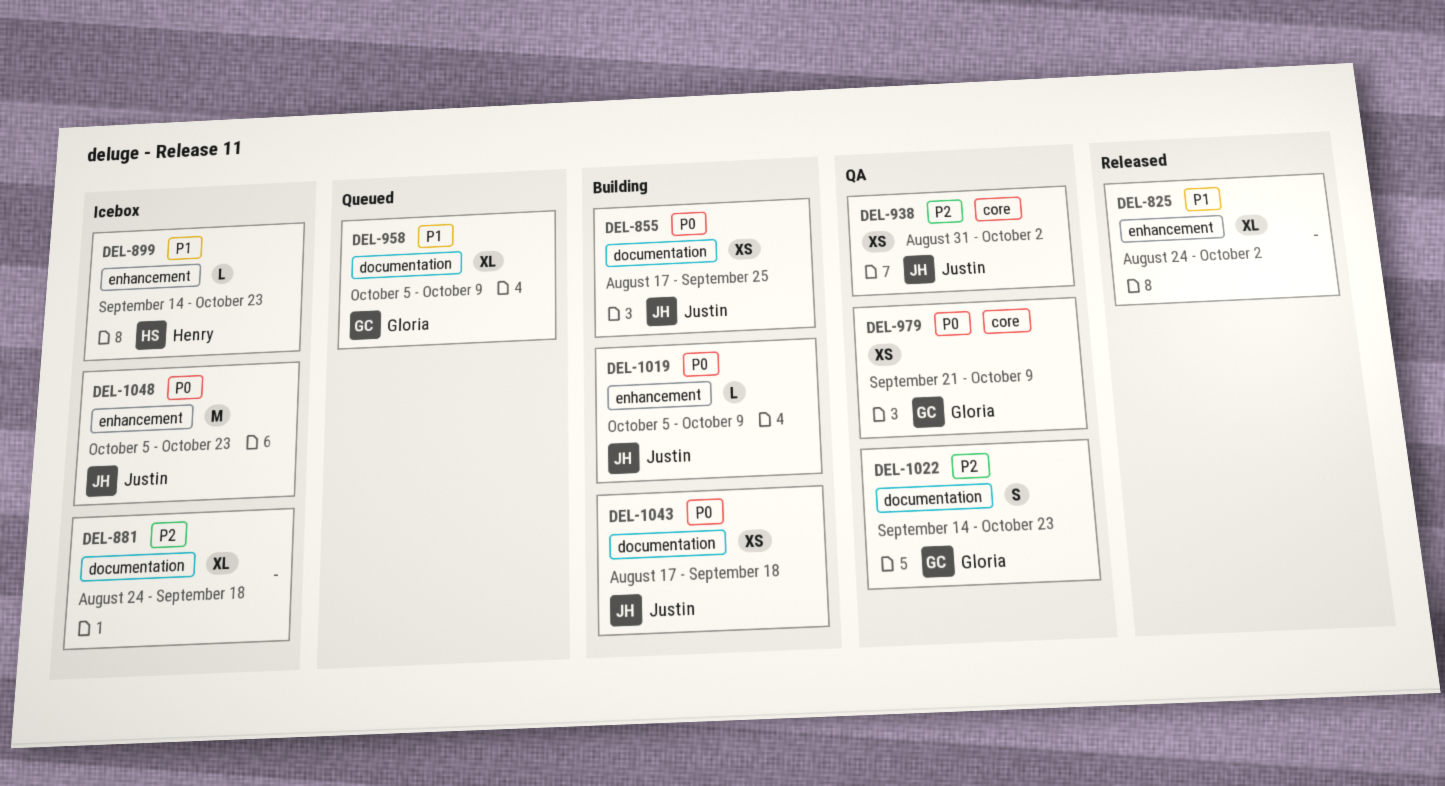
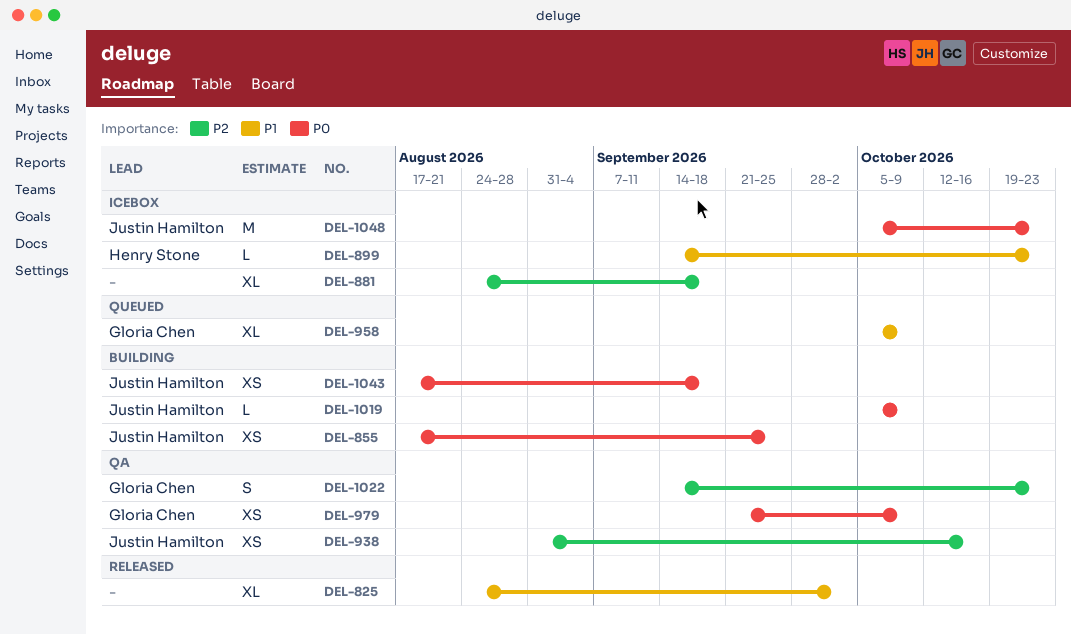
DEL-938, due: Oct 2 -> Oct 16

